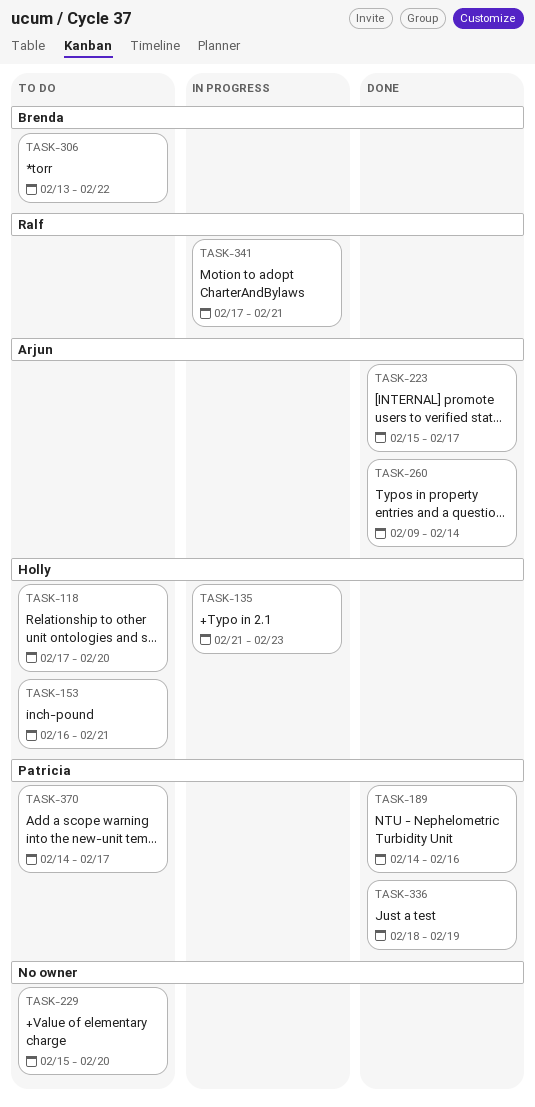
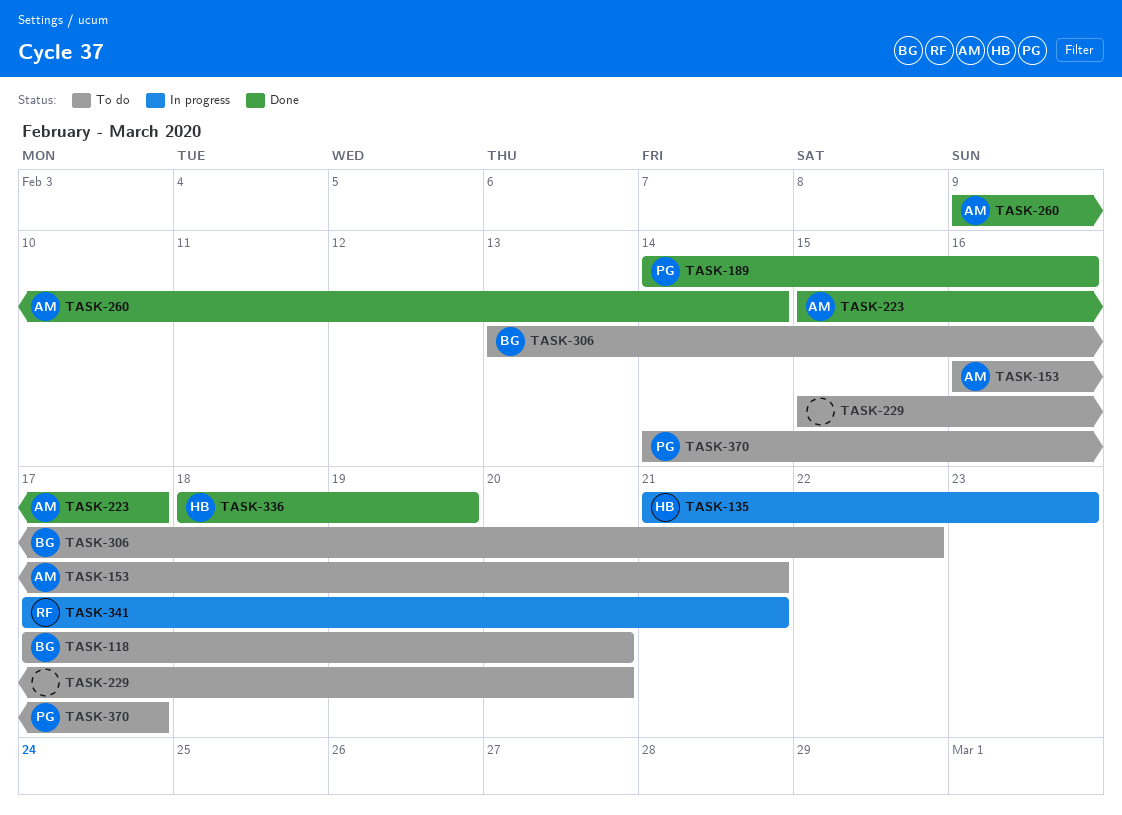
TASK-118, owner: Holly -> Brenda
TASK-153, owner: Holly -> Arjun
TASK-336, owner: Patricia -> Holly

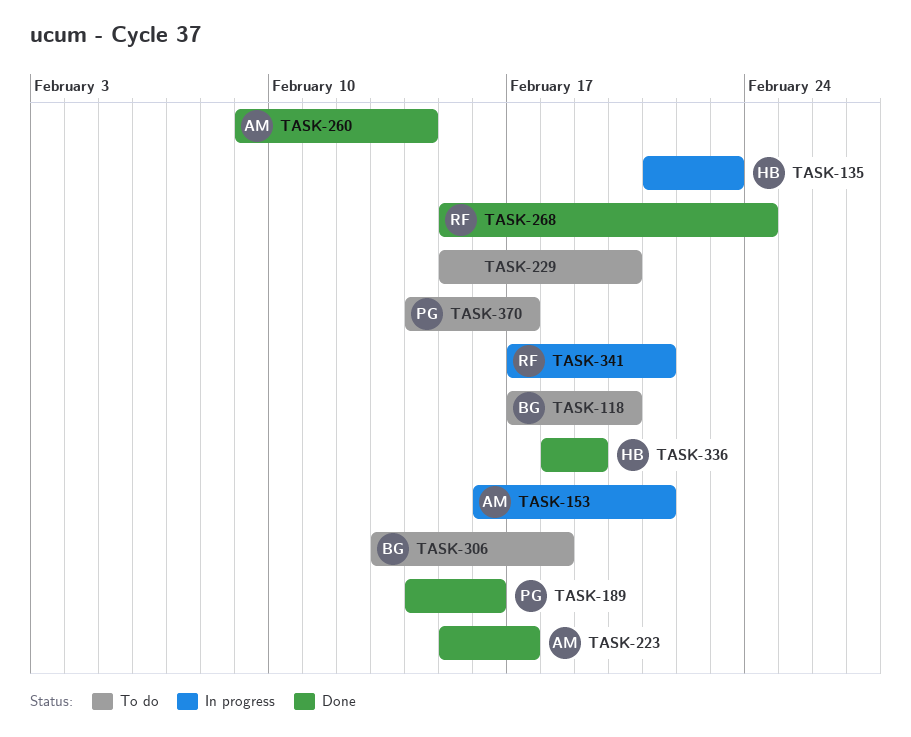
TASK-153, status: To do -> In progress
TASK-268: none -> present
TASK-306, due: Feb 22 -> Feb 18

